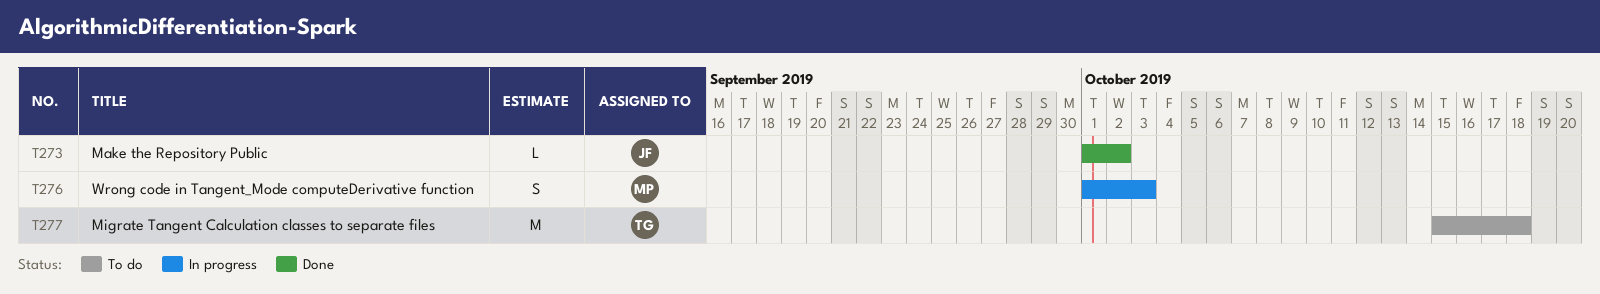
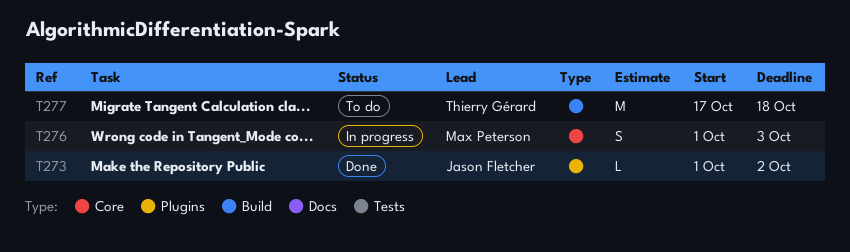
T277, start: Oct 15 -> Oct 17

